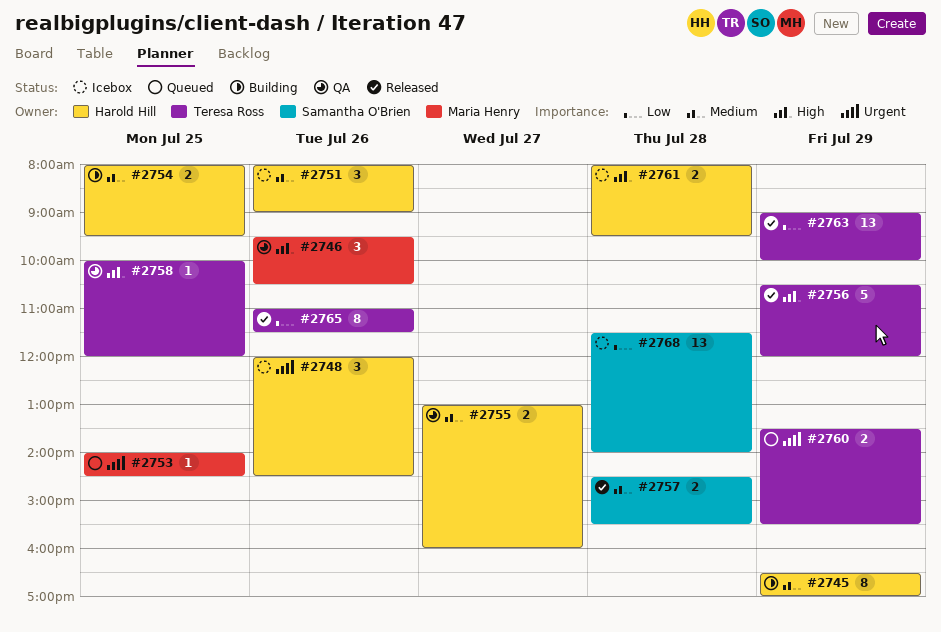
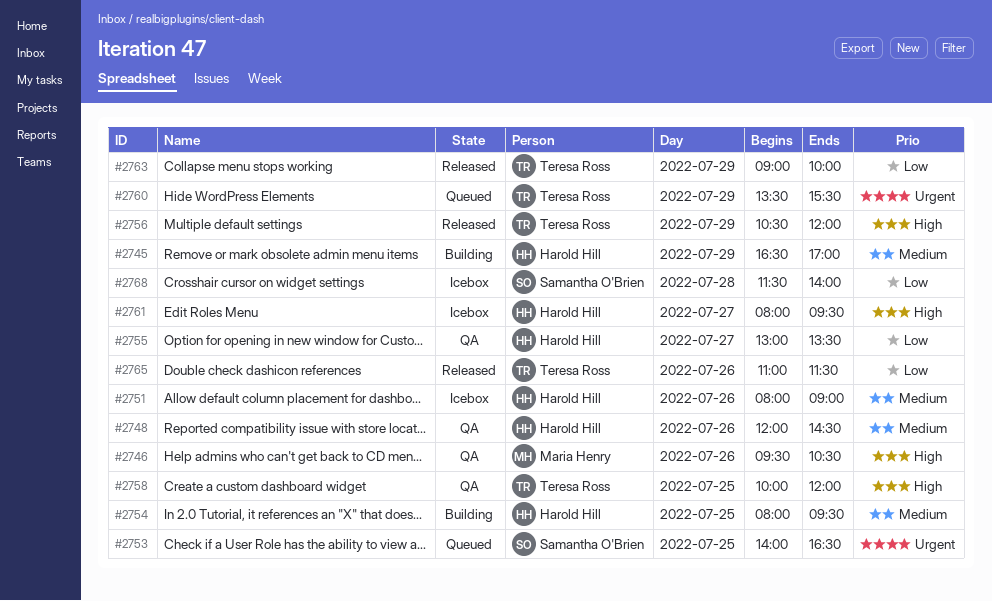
#2748, status: Icebox -> QA
#2748, priority: Urgent -> Medium
#2753, owner: Maria Henry -> Samantha O'Brien
#2753, ends: 14:30 -> 16:30
#2755, priority: Medium -> Low
#2755, ends: 16:00 -> 13:30
#2757: present -> none
#2761, day: Jul 28 -> Jul 27

